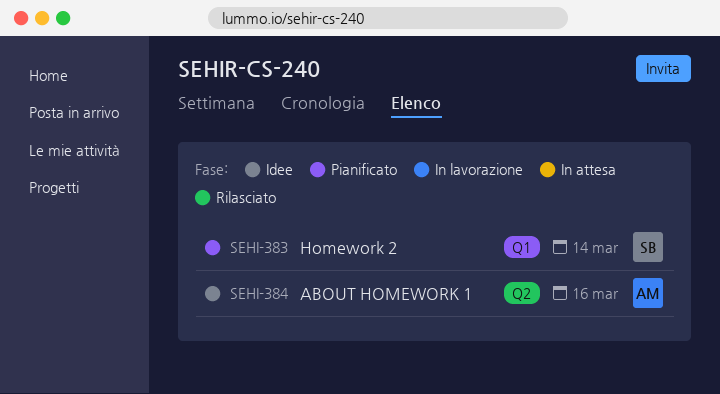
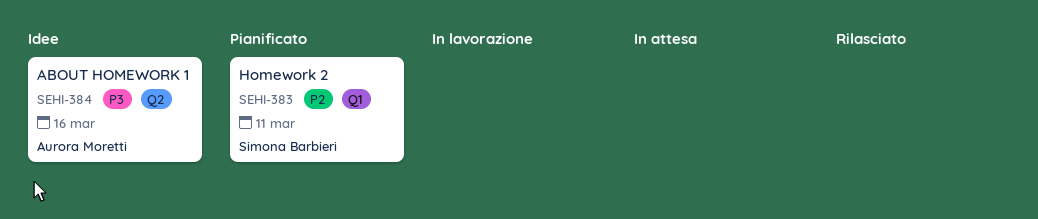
SEHI-383, due: Mar 14 -> Mar 11

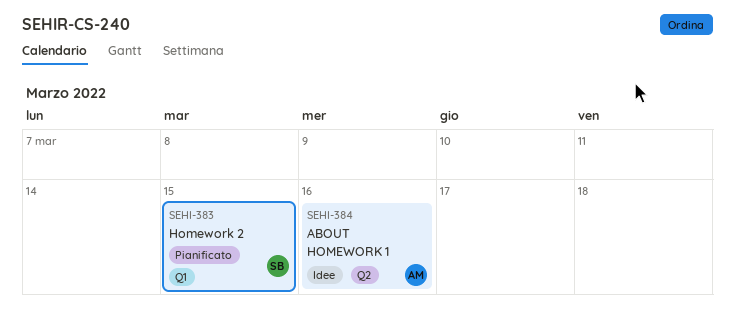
SEHI-383, due: Mar 11 -> Mar 15

